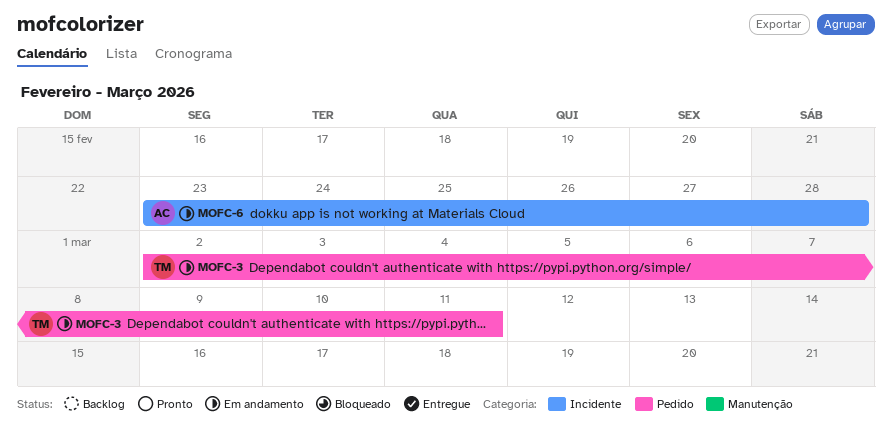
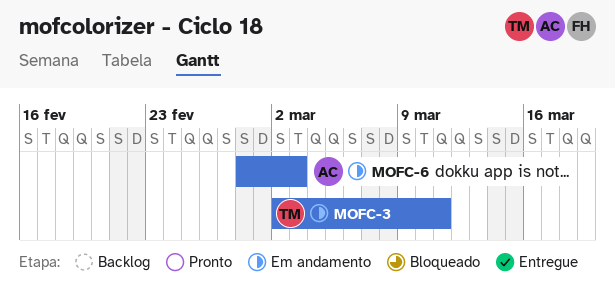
MOFC-6, start: Feb 23 -> Feb 28
MOFC-6, due: Feb 28 -> Mar 3

